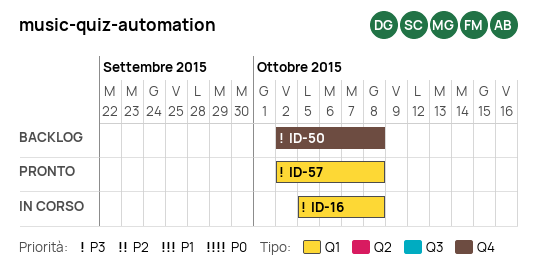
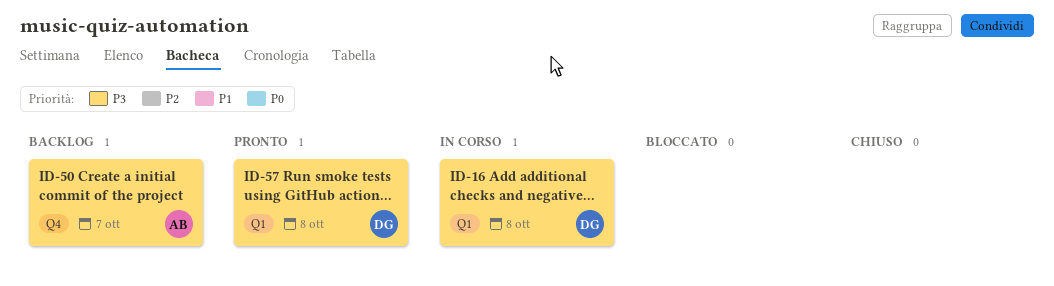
ID-50, due: Oct 8 -> Oct 7

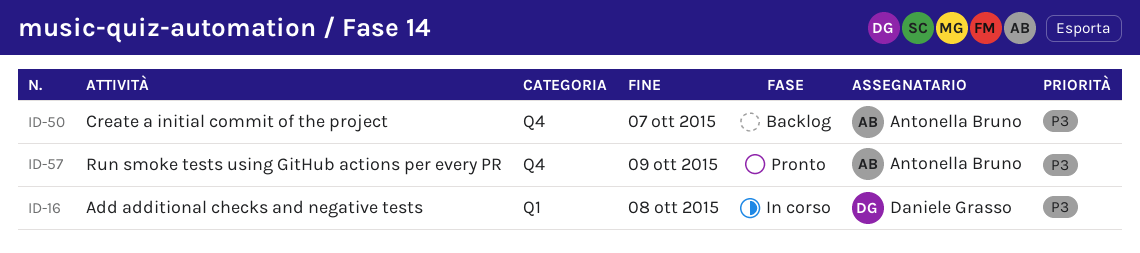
ID-57, owner: Daniele Grasso -> Antonella Bruno
ID-57, label: Q1 -> Q4
ID-57, due: Oct 8 -> Oct 9

